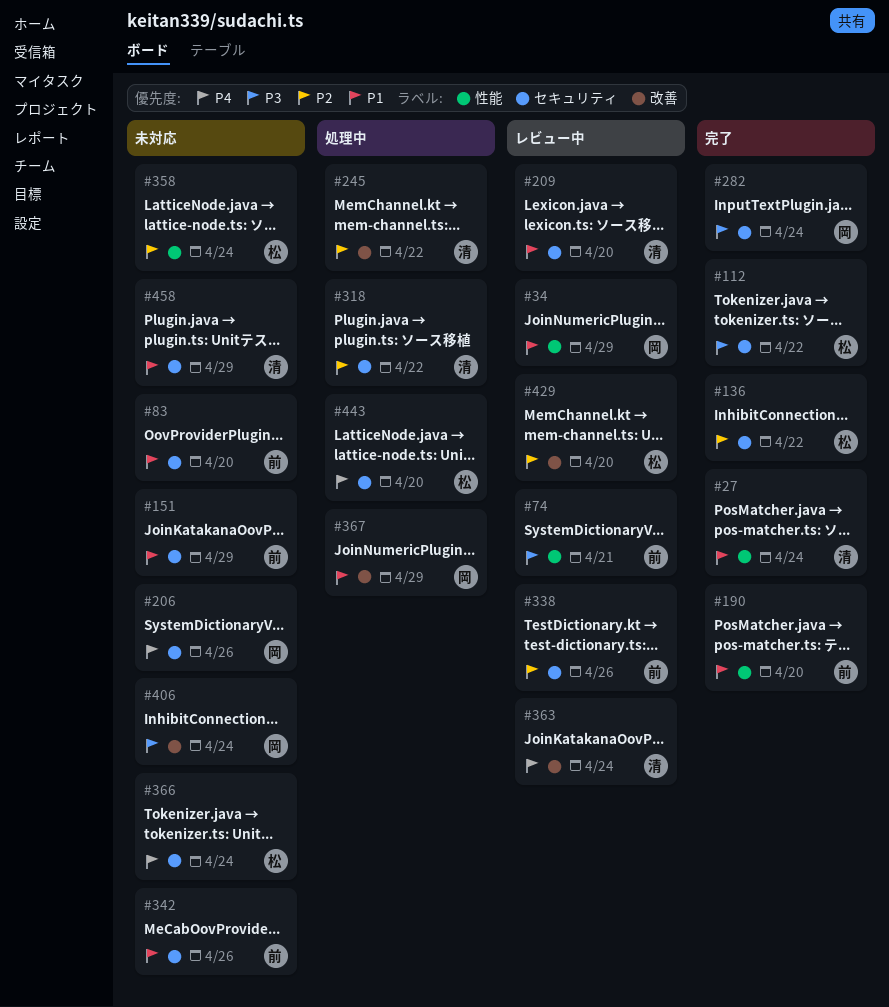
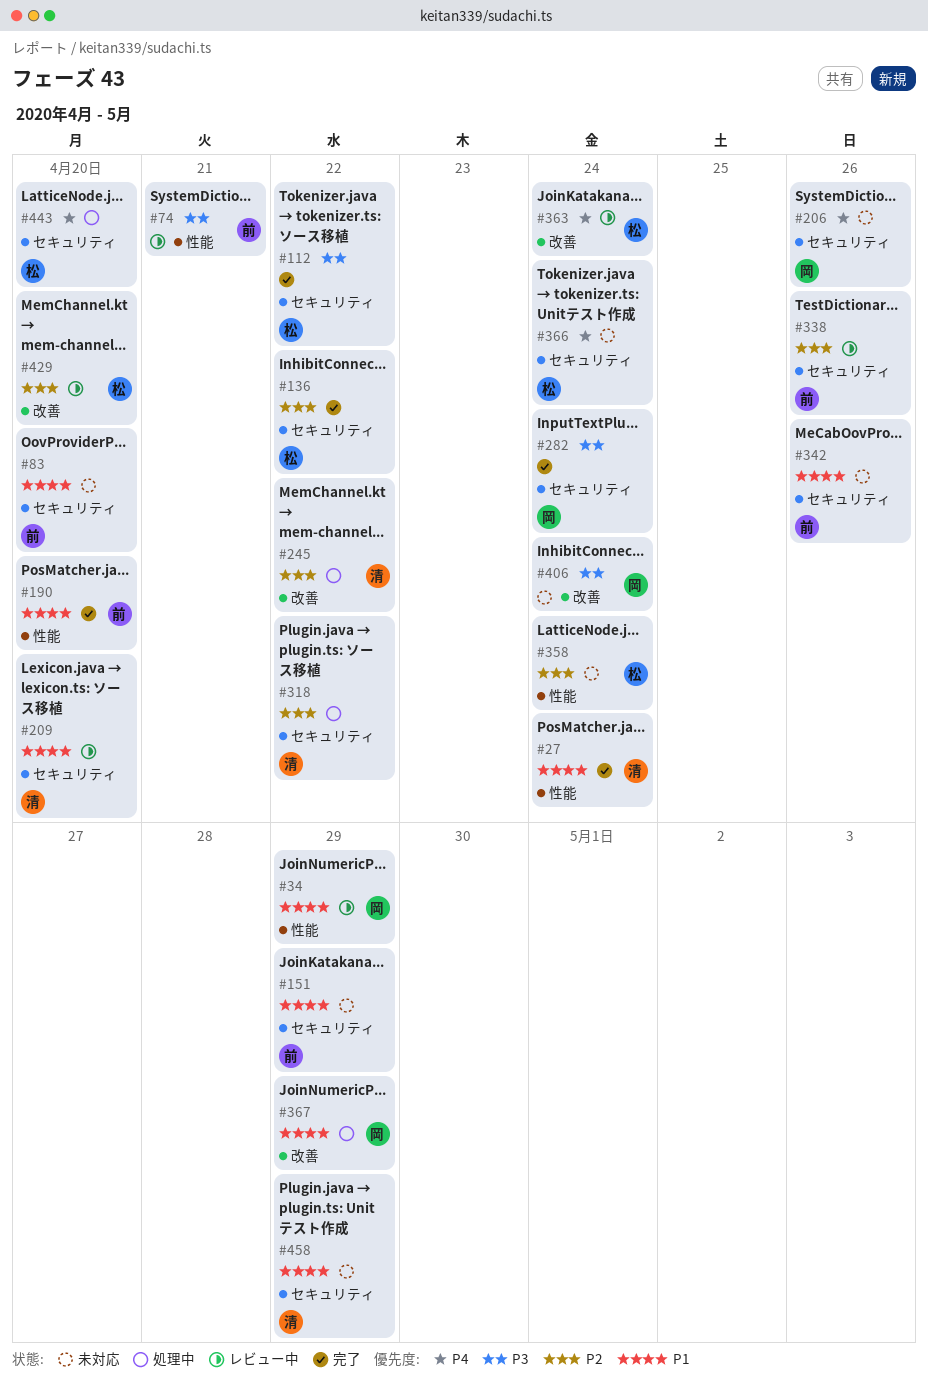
#363, owner: 清 -> 松

